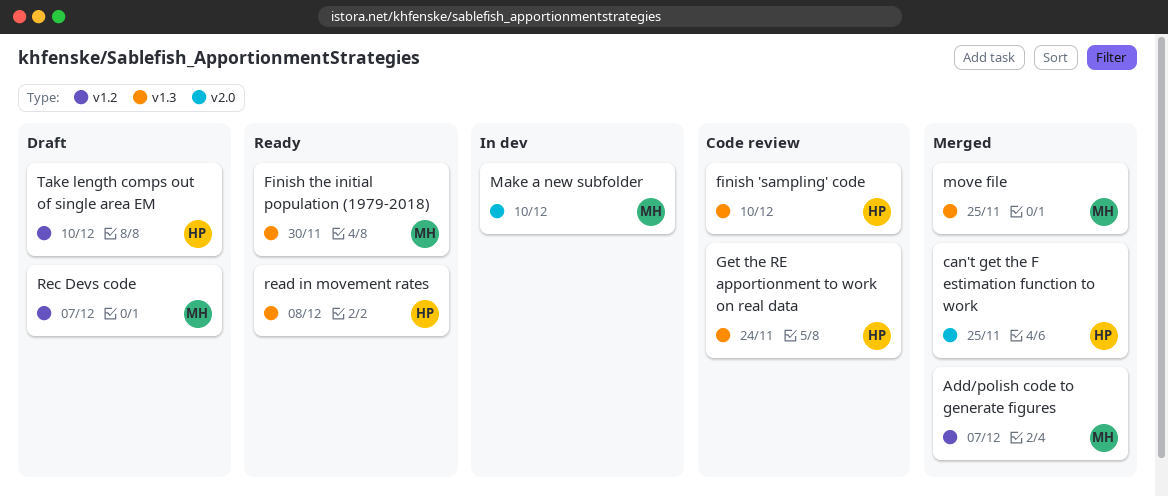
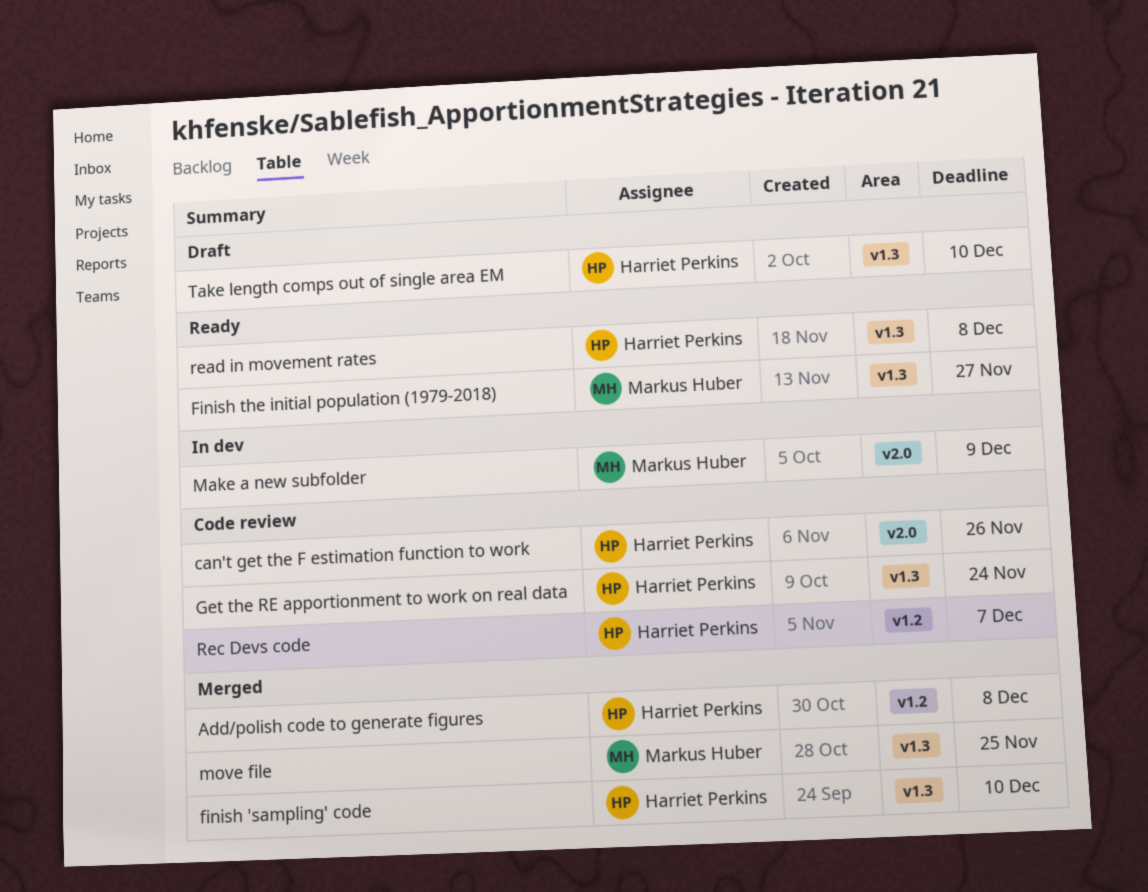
Add/polish code to generate figures, owner: Markus Huber -> Harriet Perkins
Add/polish code to generate figures, due: Dec 7 -> Dec 8
can't get the F estimation function to work, status: Merged -> Code review
can't get the F estimation function to work, due: Nov 25 -> Nov 26
finish 'sampling' code, status: Code review -> Merged
Finish the initial population (1979-2018), due: Nov 30 -> Nov 27
Make a new subfolder, due: Dec 10 -> Dec 9
Rec Devs code, status: Draft -> Code review
Rec Devs code, owner: Markus Huber -> Harriet Perkins
Take length comps out of single area EM, label: v1.2 -> v1.3

